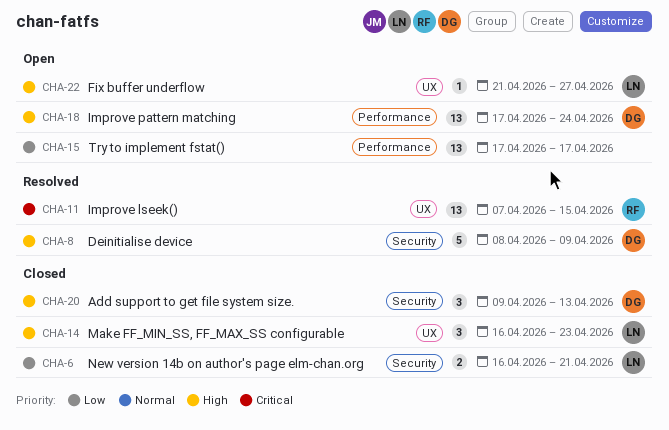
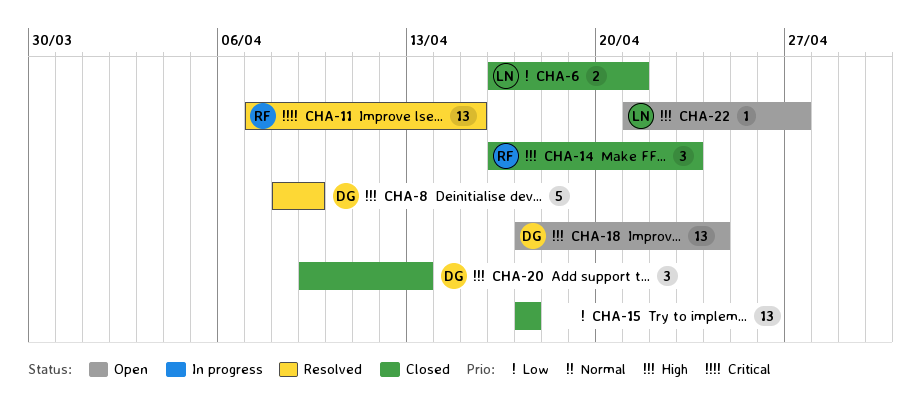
CHA-14, owner: LN -> RF
CHA-15, status: Open -> Closed

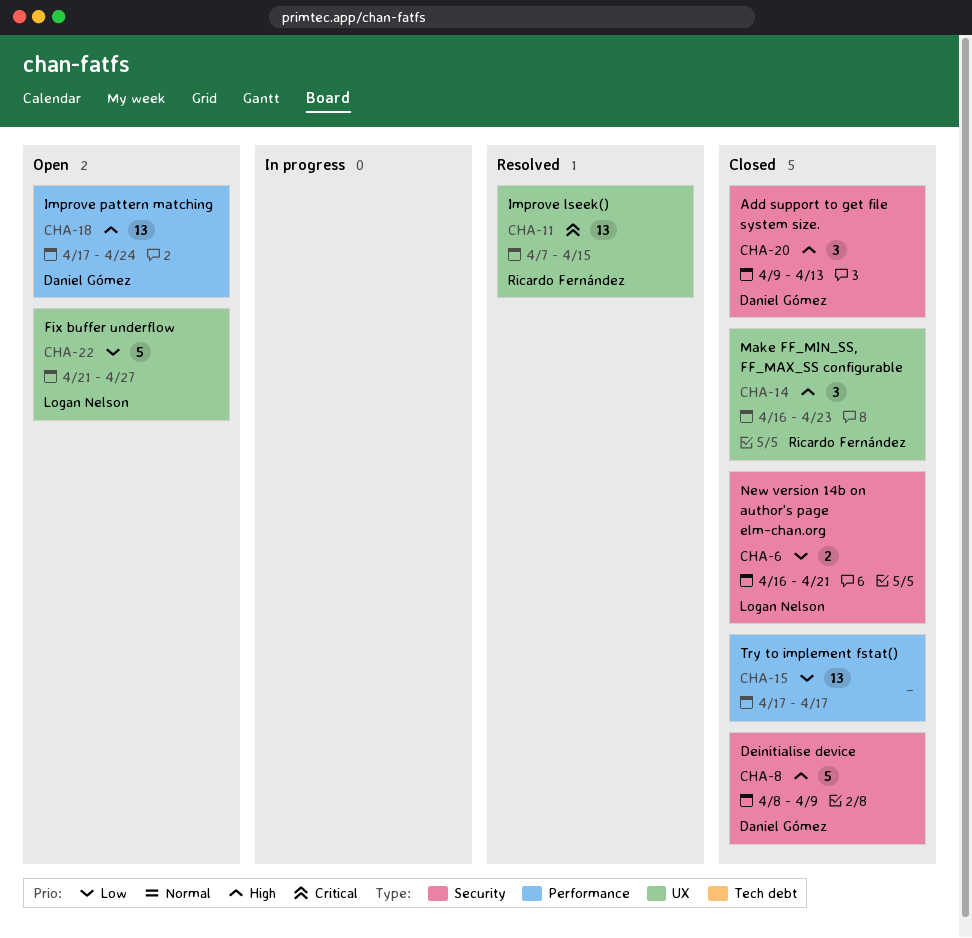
CHA-8, status: Resolved -> Closed
CHA-22, priority: High -> Low
CHA-22, estimate: 1 -> 5

